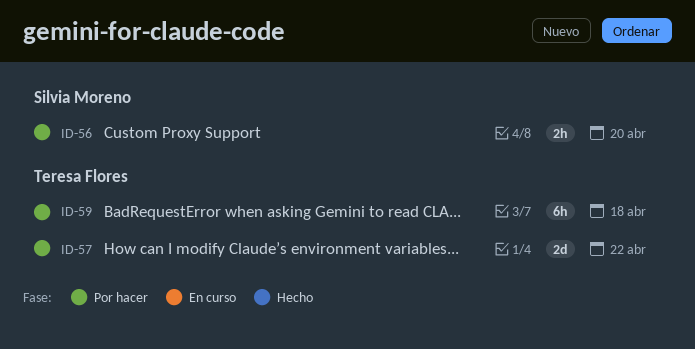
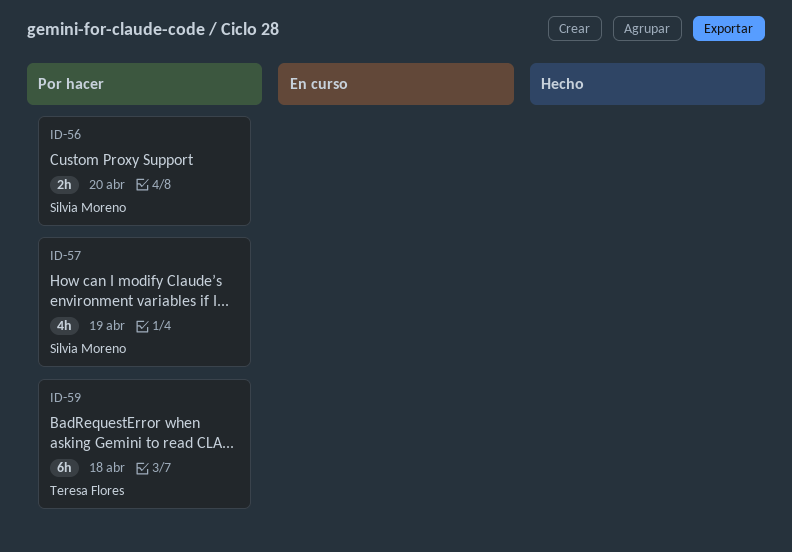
ID-57, owner: Teresa Flores -> Silvia Moreno
ID-57, estimate: 2d -> 4h
ID-57, day: Apr 22 -> Apr 19

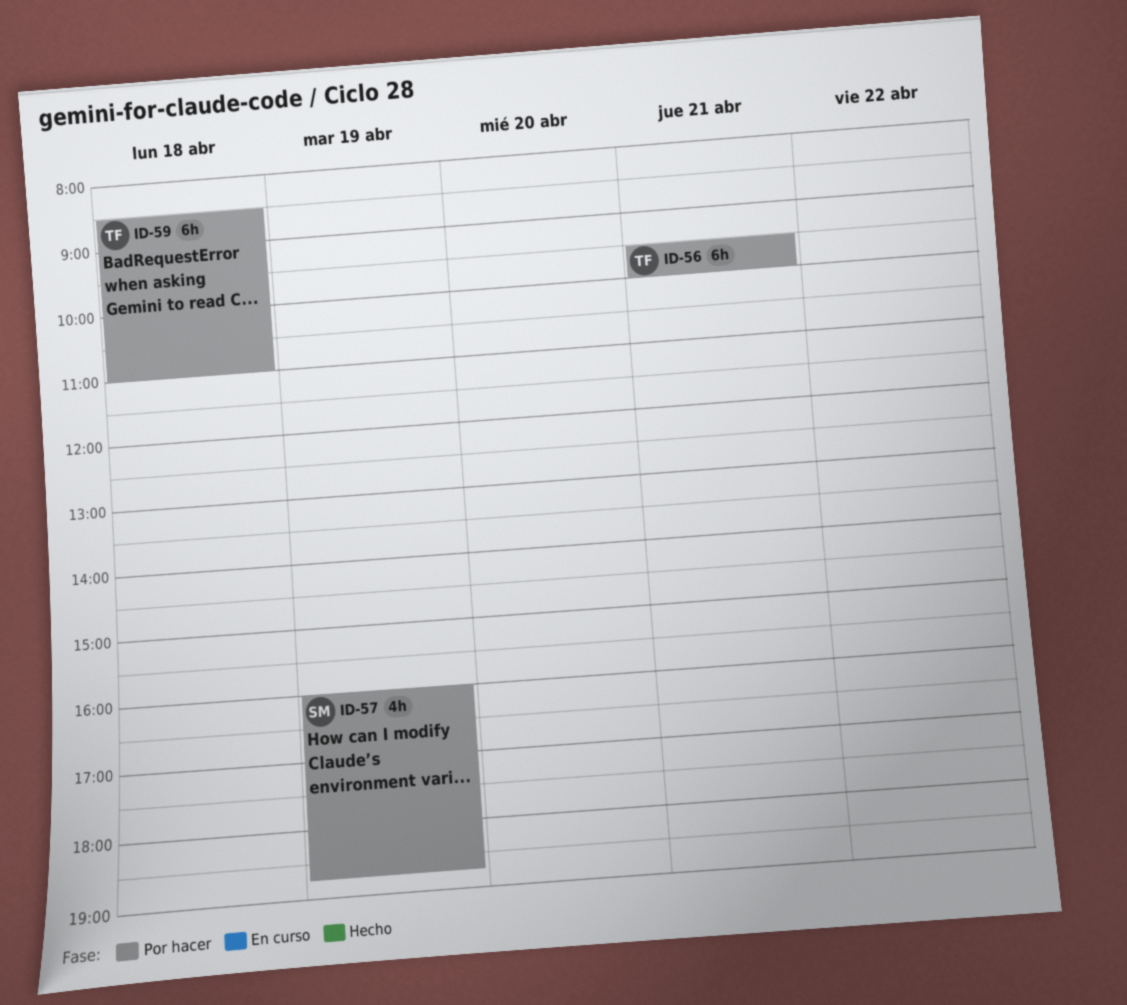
ID-56, owner: Silvia Moreno -> Teresa Flores
ID-56, estimate: 2h -> 6h
ID-56, day: Apr 20 -> Apr 21

